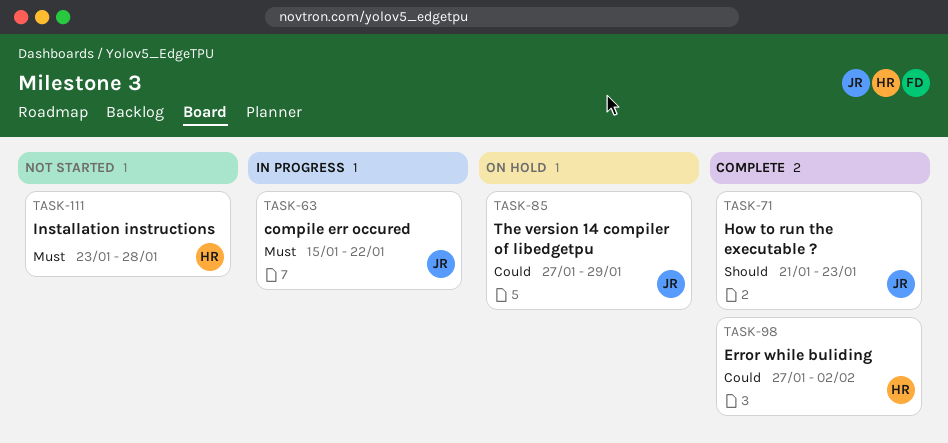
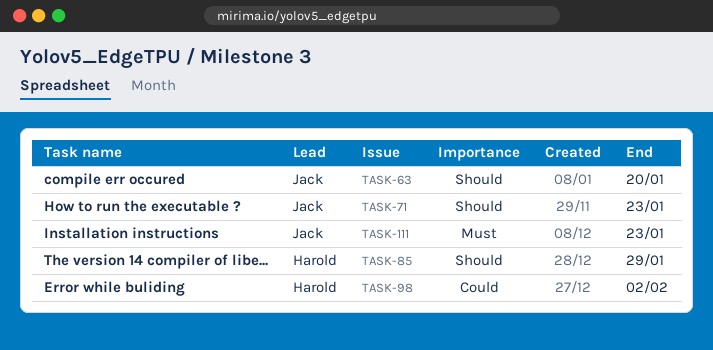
TASK-63, priority: Must -> Should
TASK-63, due: Jan 22 -> Jan 20
TASK-85, owner: Jack -> Harold
TASK-85, priority: Could -> Should
TASK-111, owner: Harold -> Jack
TASK-111, due: Jan 28 -> Jan 23

